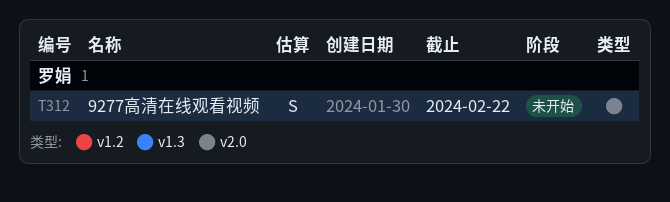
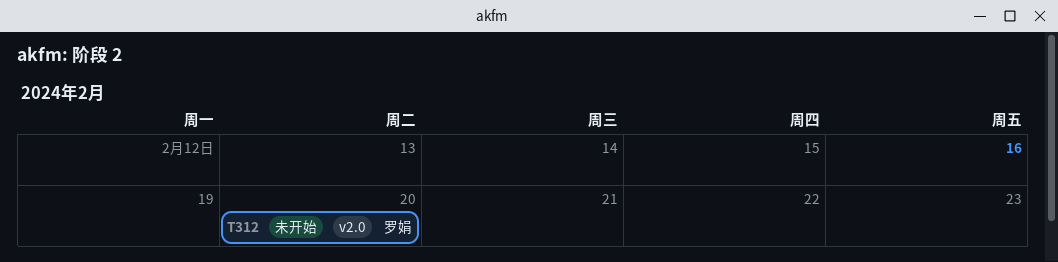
T312, due: Feb 22 -> Feb 20

